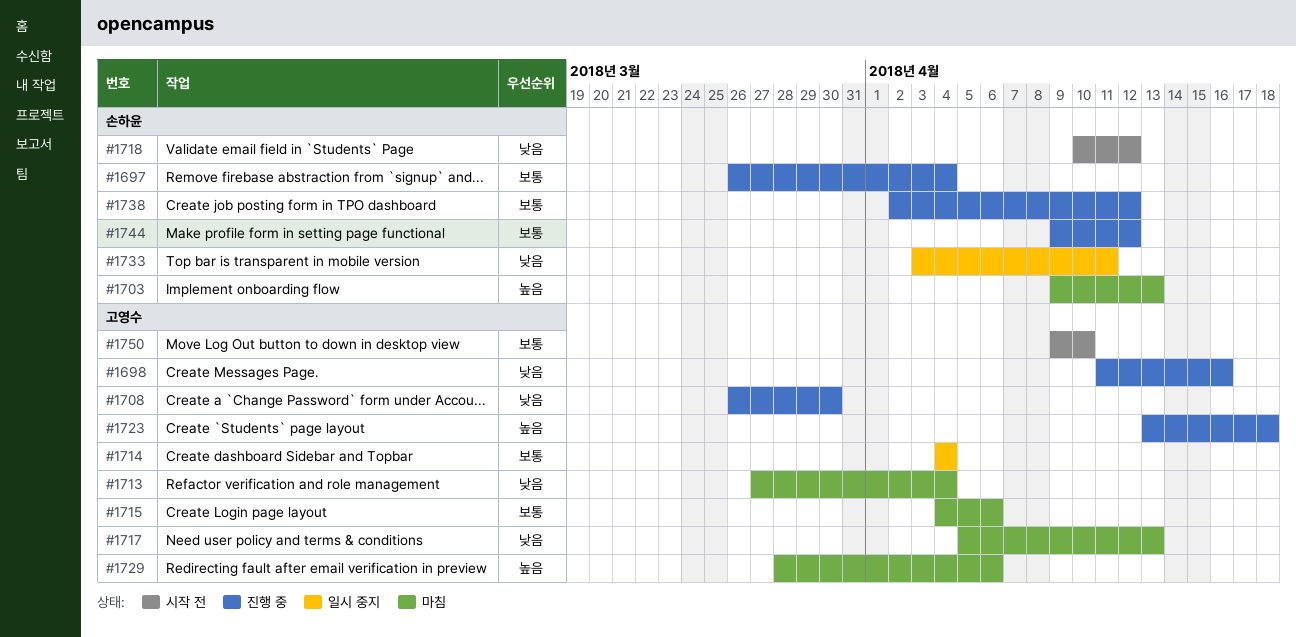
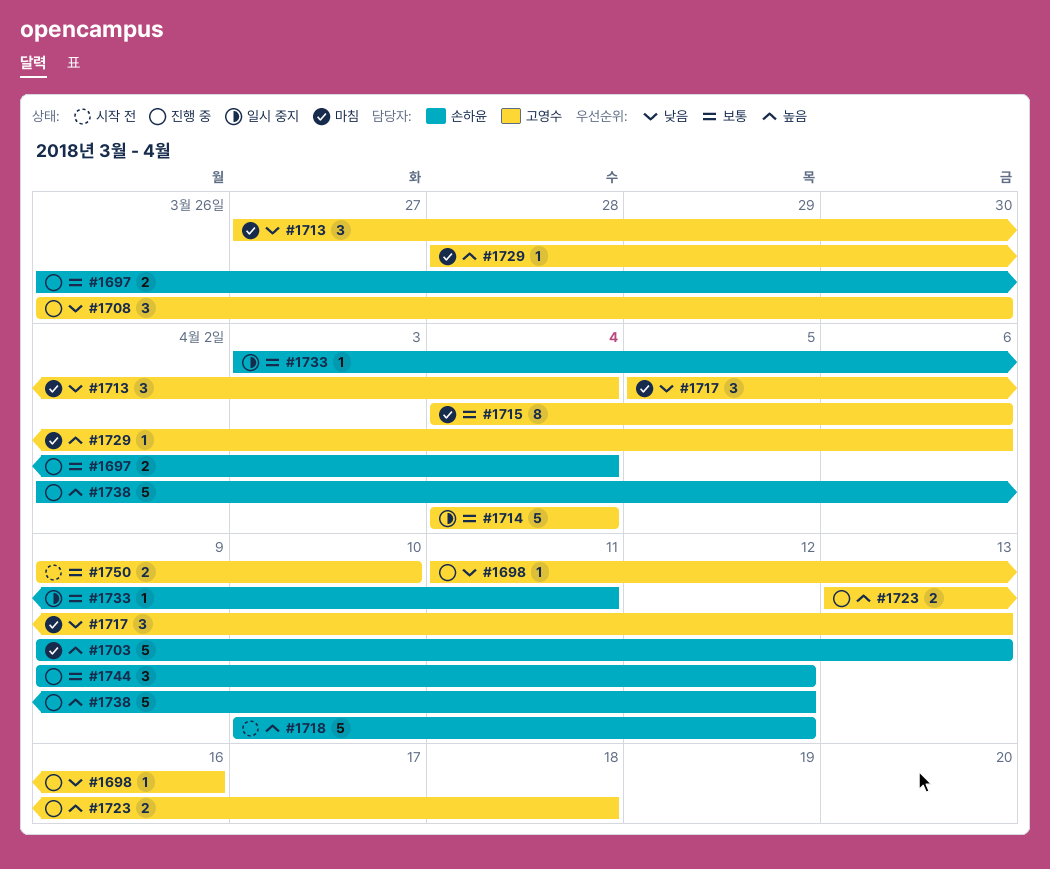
#1718, priority: 낮음 -> 높음
#1733, priority: 낮음 -> 보통
#1738, priority: 보통 -> 높음

